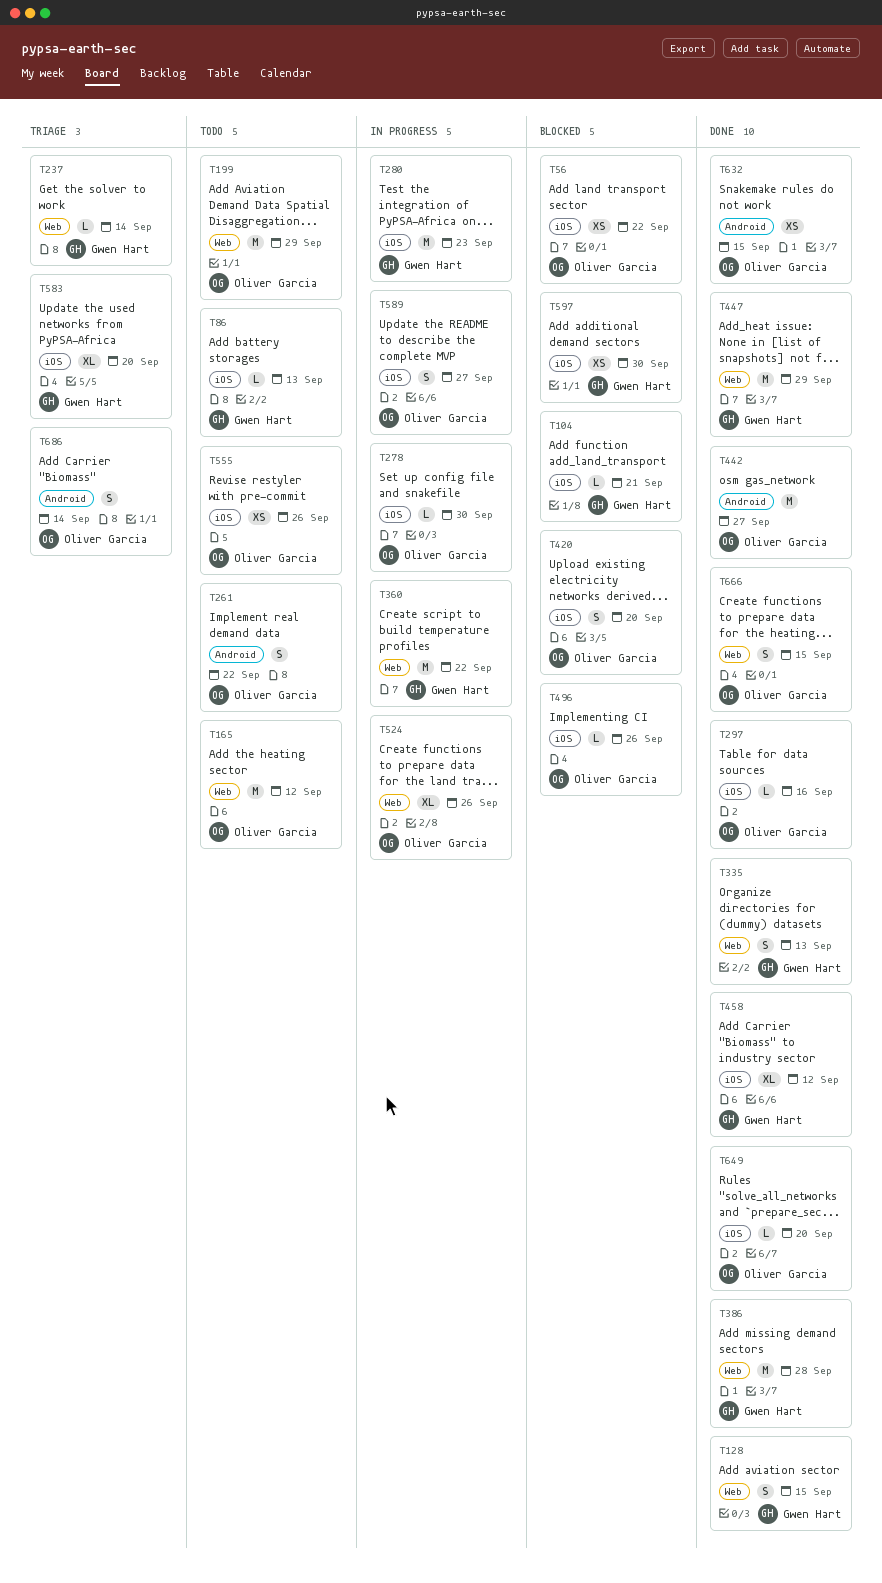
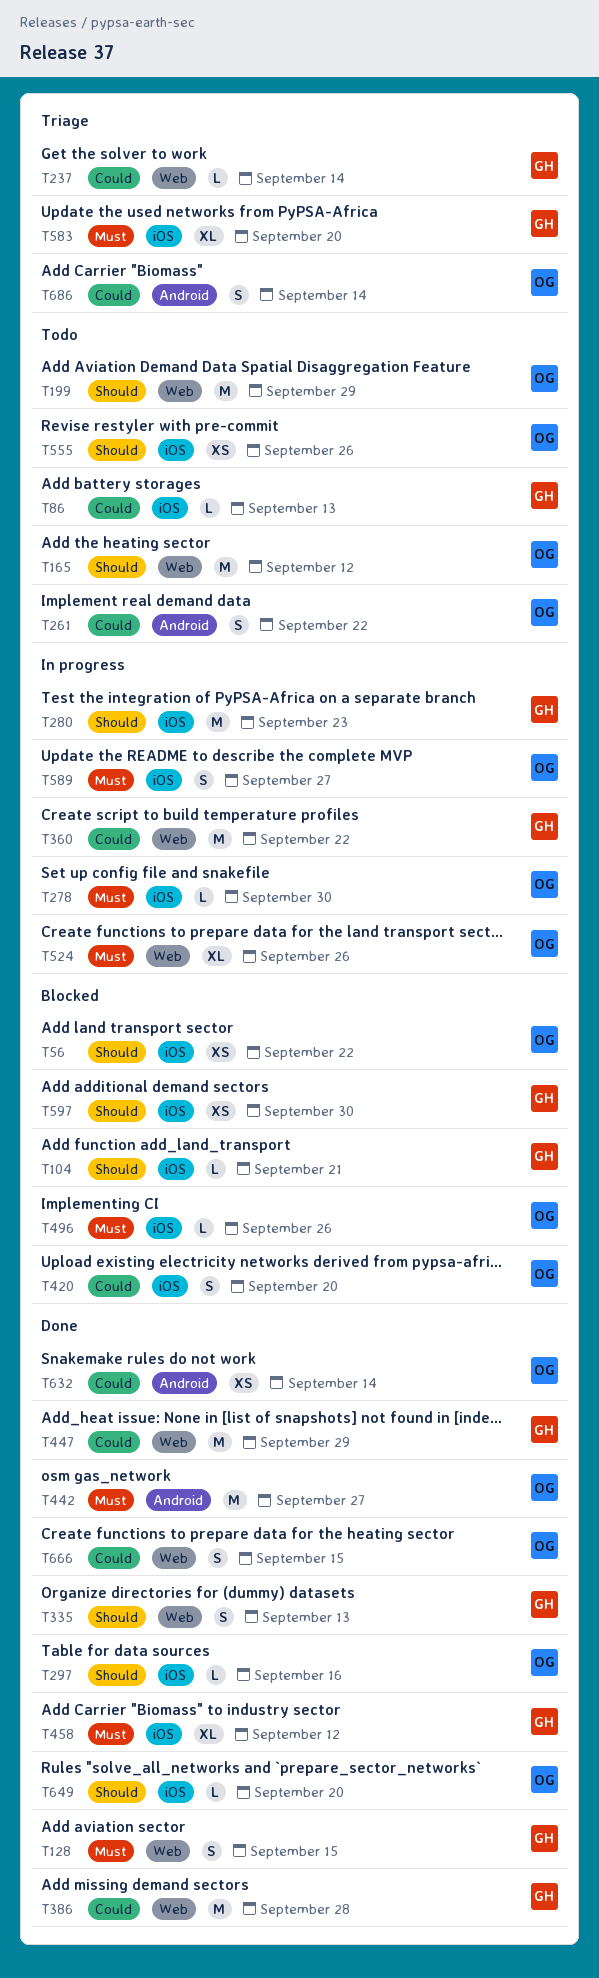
T632, due: Sep 15 -> Sep 14

